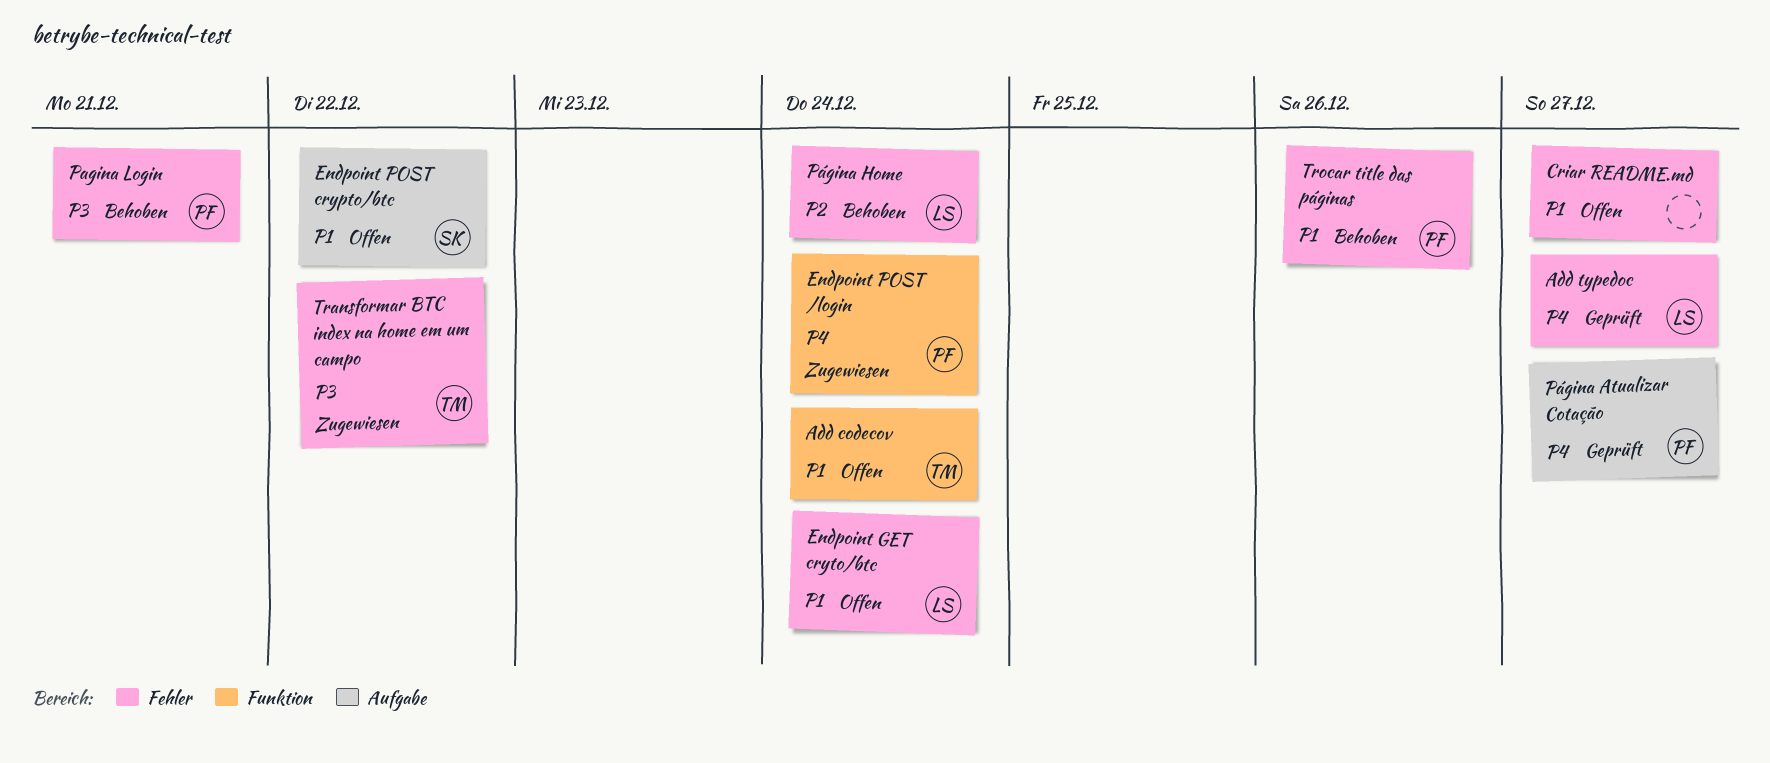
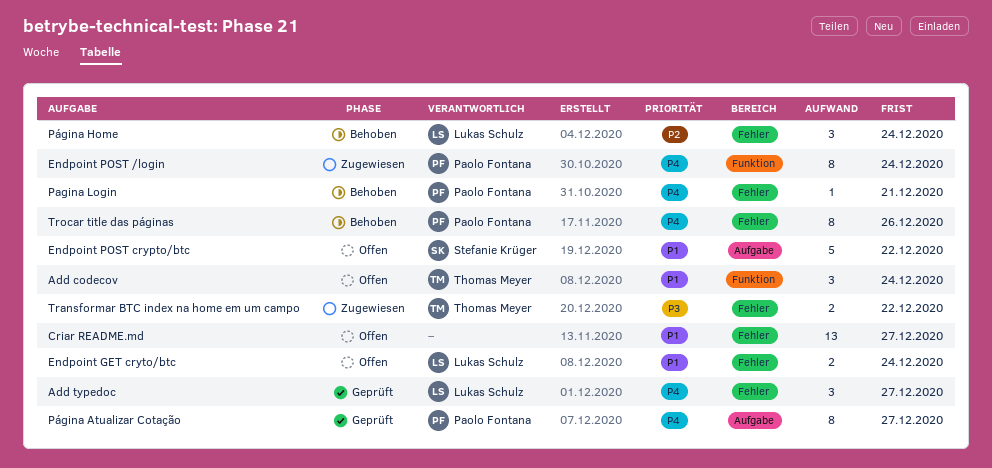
Pagina Login, priority: P3 -> P4
Trocar title das páginas, priority: P1 -> P4

